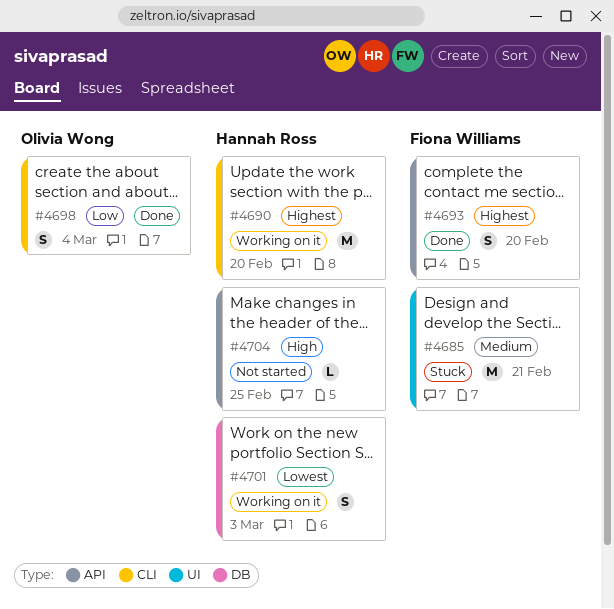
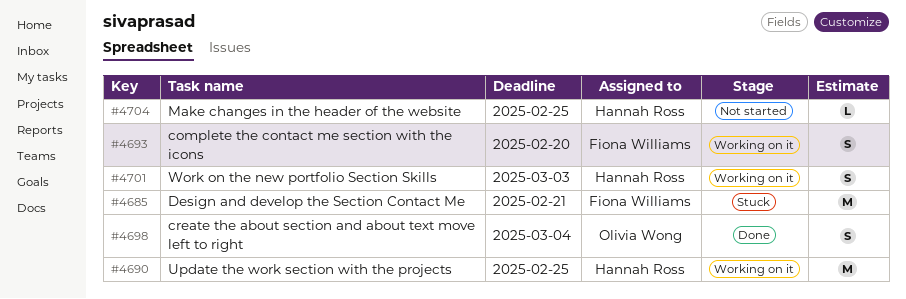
#4690, due: Feb 20 -> Feb 25
#4693, status: Done -> Working on it

